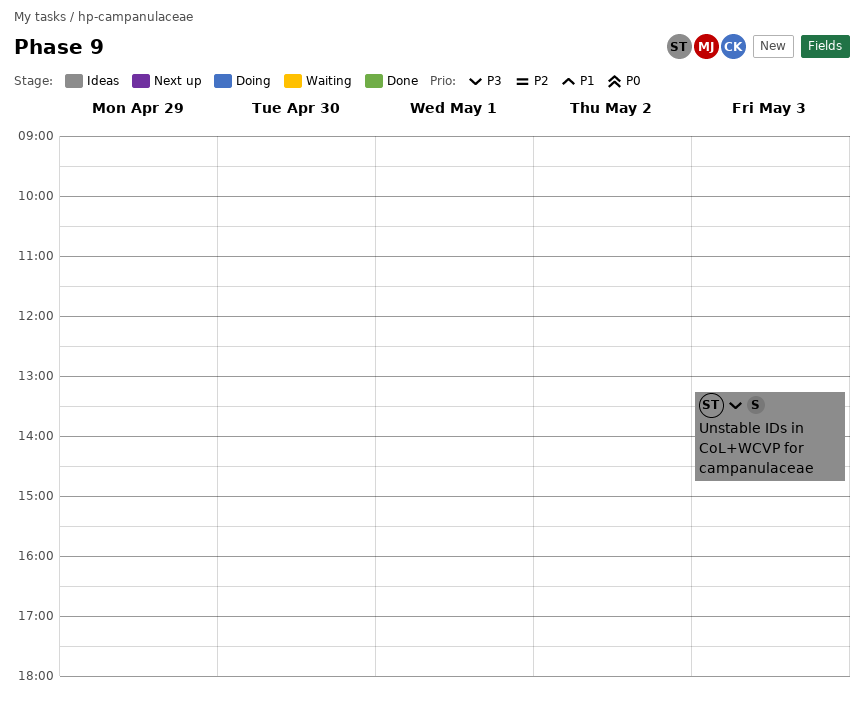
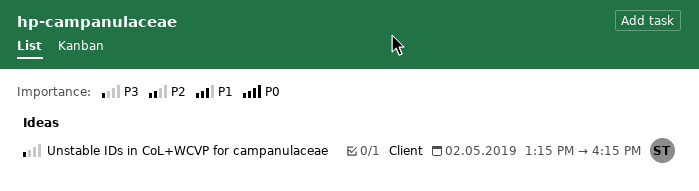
Unstable IDs in CoL+WCVP for campanulaceae, day: May 3 -> May 2
Unstable IDs in CoL+WCVP for campanulaceae, ends: 14:45 -> 16:15

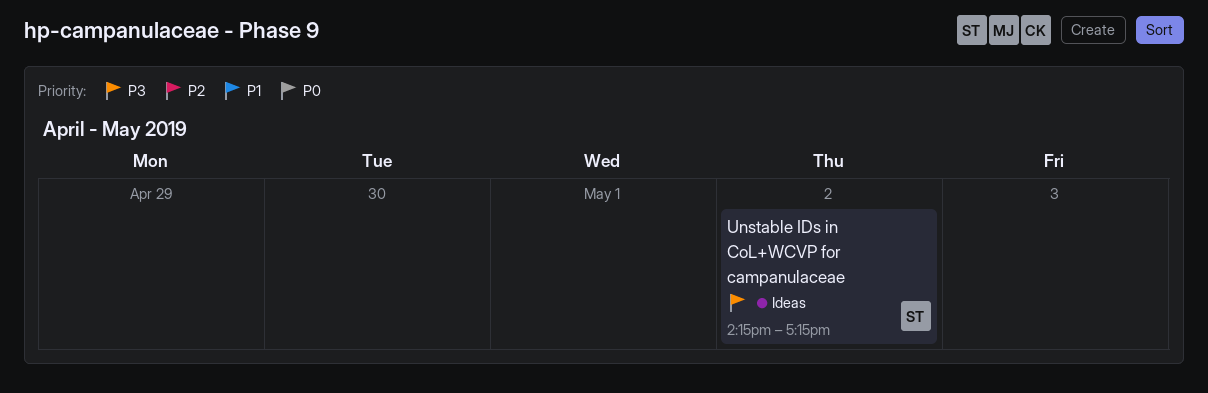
Unstable IDs in CoL+WCVP for campanulaceae, begins: 13:15 -> 14:15
Unstable IDs in CoL+WCVP for campanulaceae, ends: 16:15 -> 17:15

